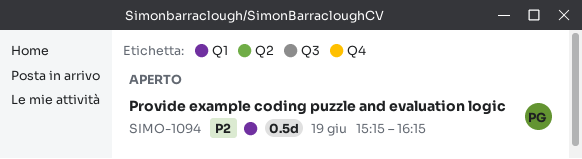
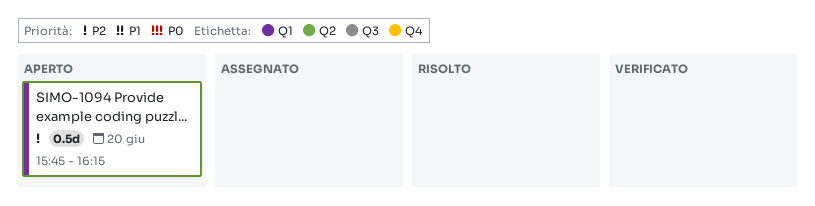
SIMO-1094, day: Jun 19 -> Jun 20
SIMO-1094, begins: 15:15 -> 15:45

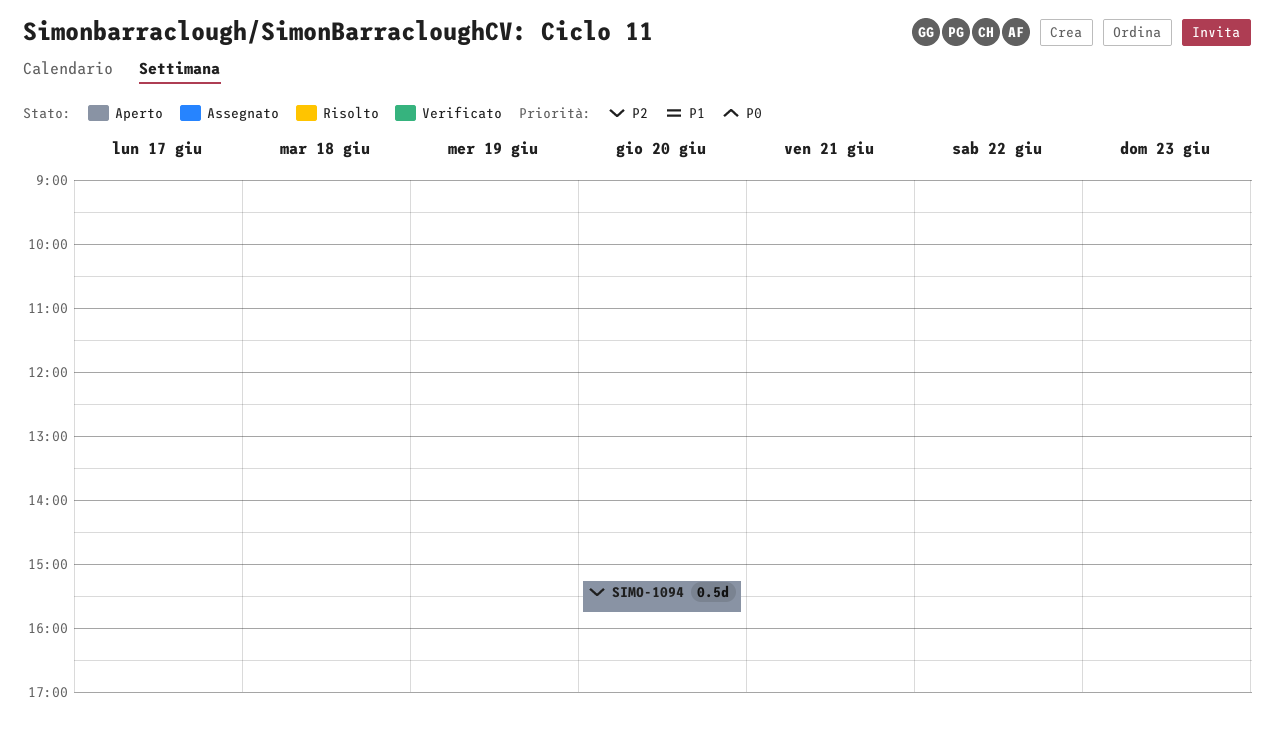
SIMO-1094, begins: 15:45 -> 15:15
SIMO-1094, ends: 16:15 -> 15:45

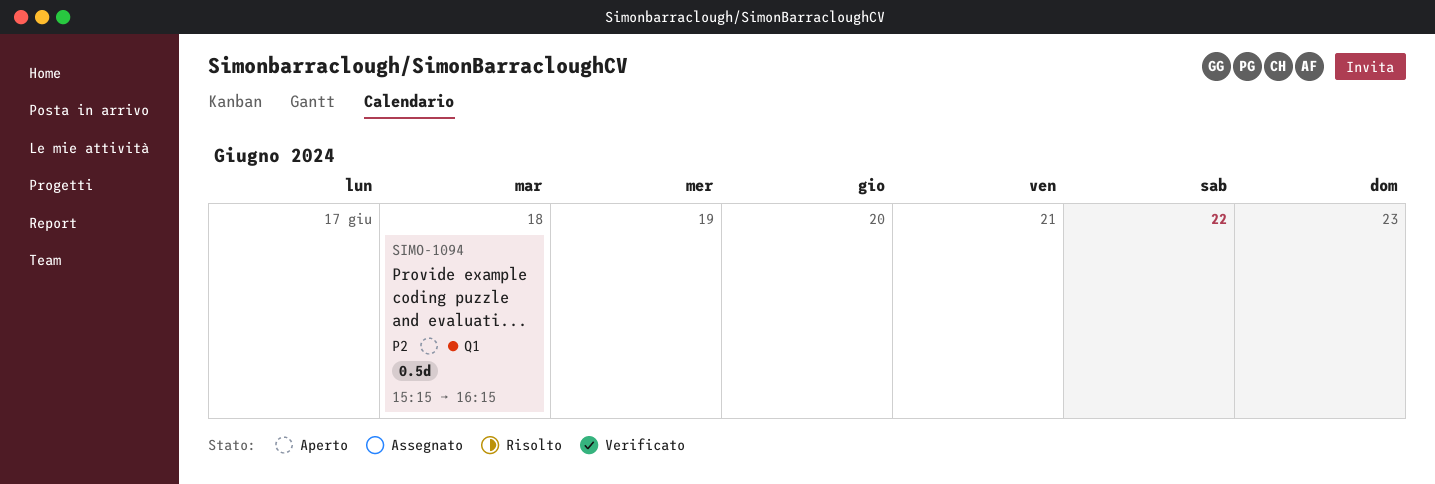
SIMO-1094, day: Jun 20 -> Jun 18
SIMO-1094, ends: 15:45 -> 16:15

